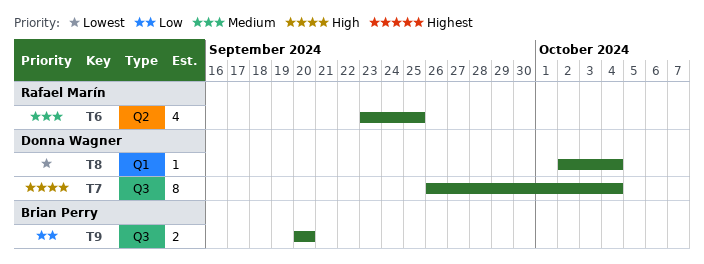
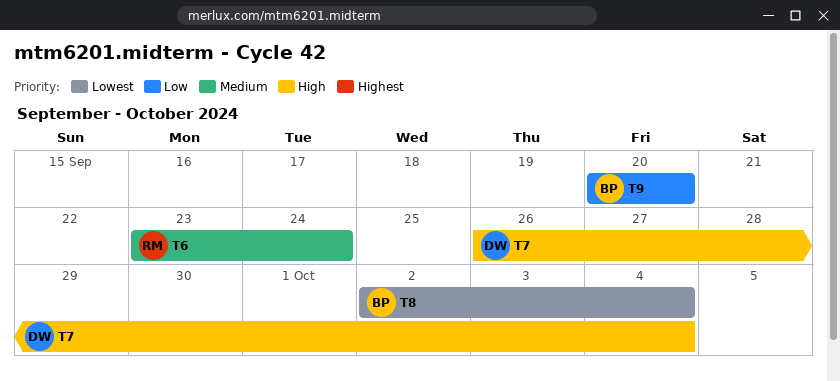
T6, due: Sep 25 -> Sep 24
T8, owner: Donna Wagner -> Brian Perry

